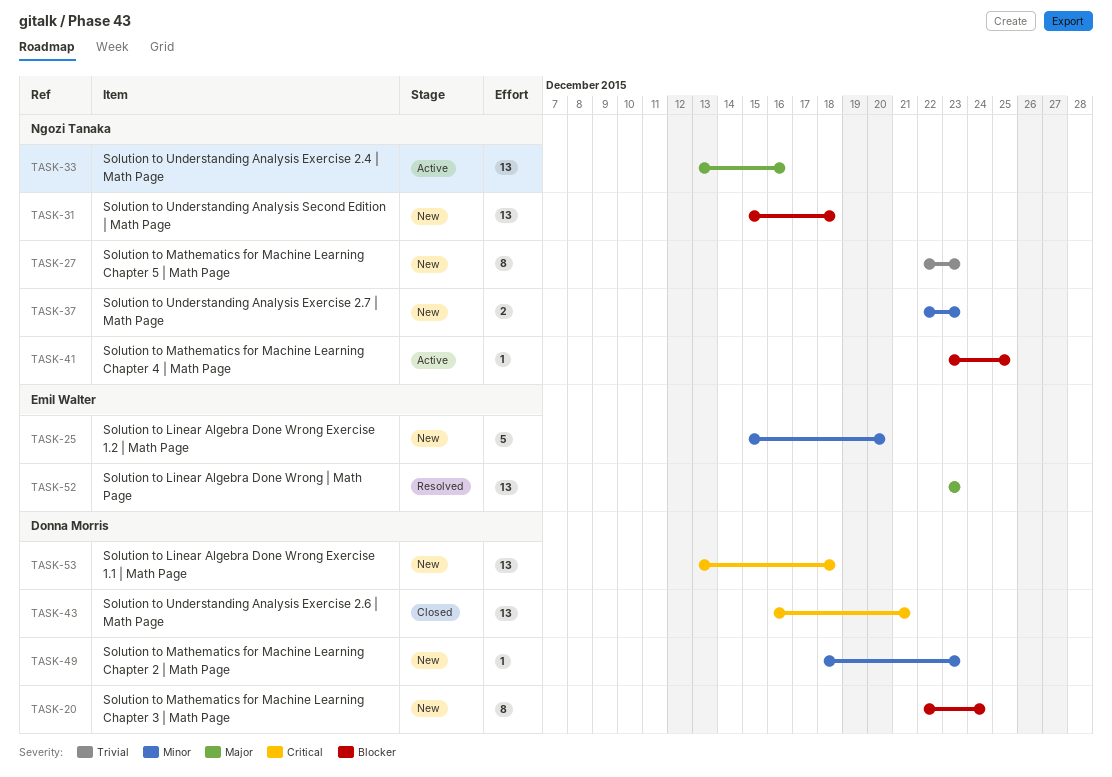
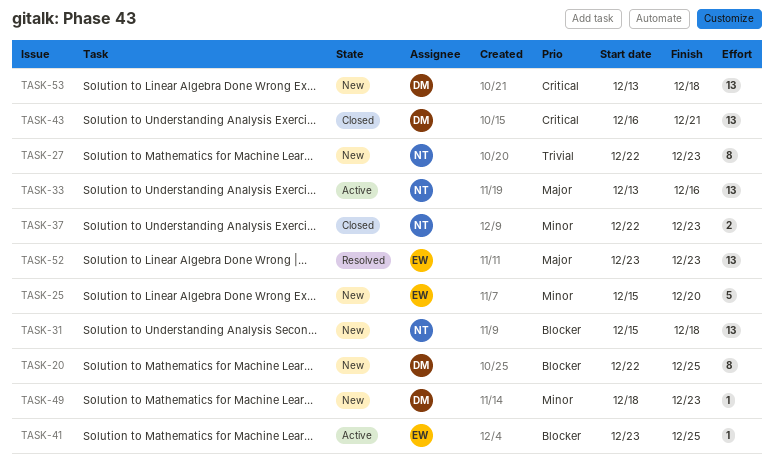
TASK-20, due: Dec 24 -> Dec 25
TASK-37, status: New -> Closed
TASK-41, owner: Ngozi Tanaka -> Emil Walter

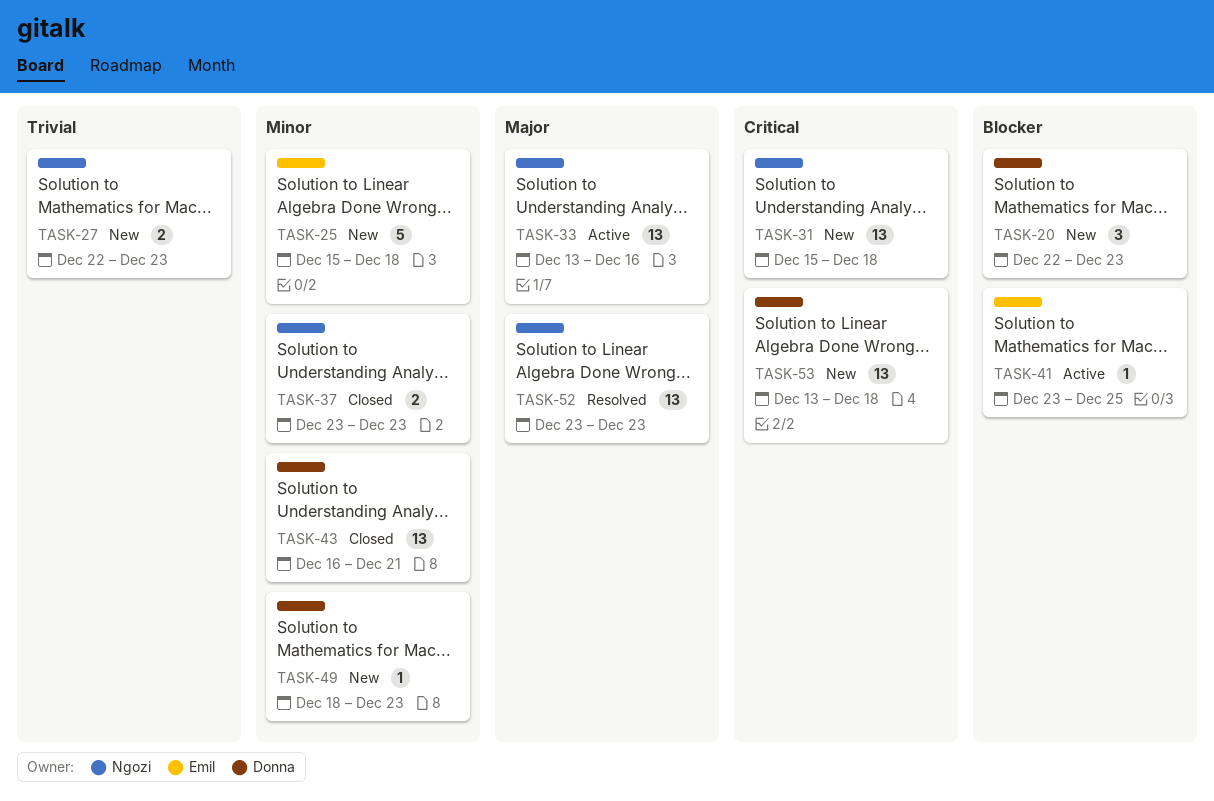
TASK-20, estimate: 8 -> 3
TASK-20, due: Dec 25 -> Dec 23
TASK-25, due: Dec 20 -> Dec 18
TASK-27, estimate: 8 -> 2
TASK-31, priority: Blocker -> Critical
TASK-37, start: Dec 22 -> Dec 23
TASK-43, priority: Critical -> Minor
TASK-52, owner: Emil -> Ngozi

